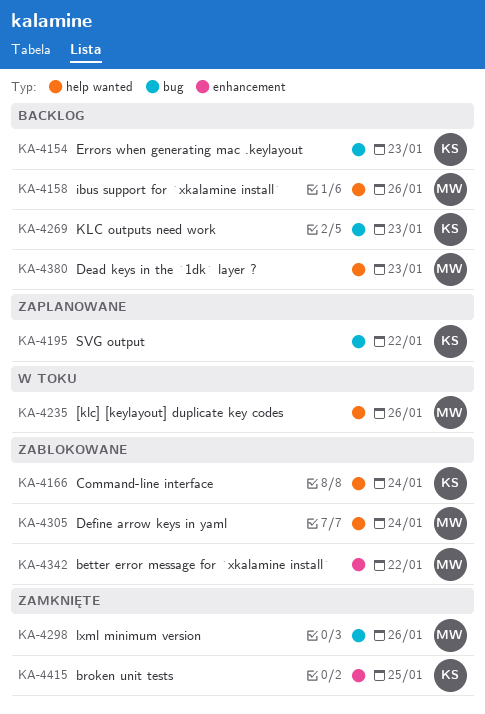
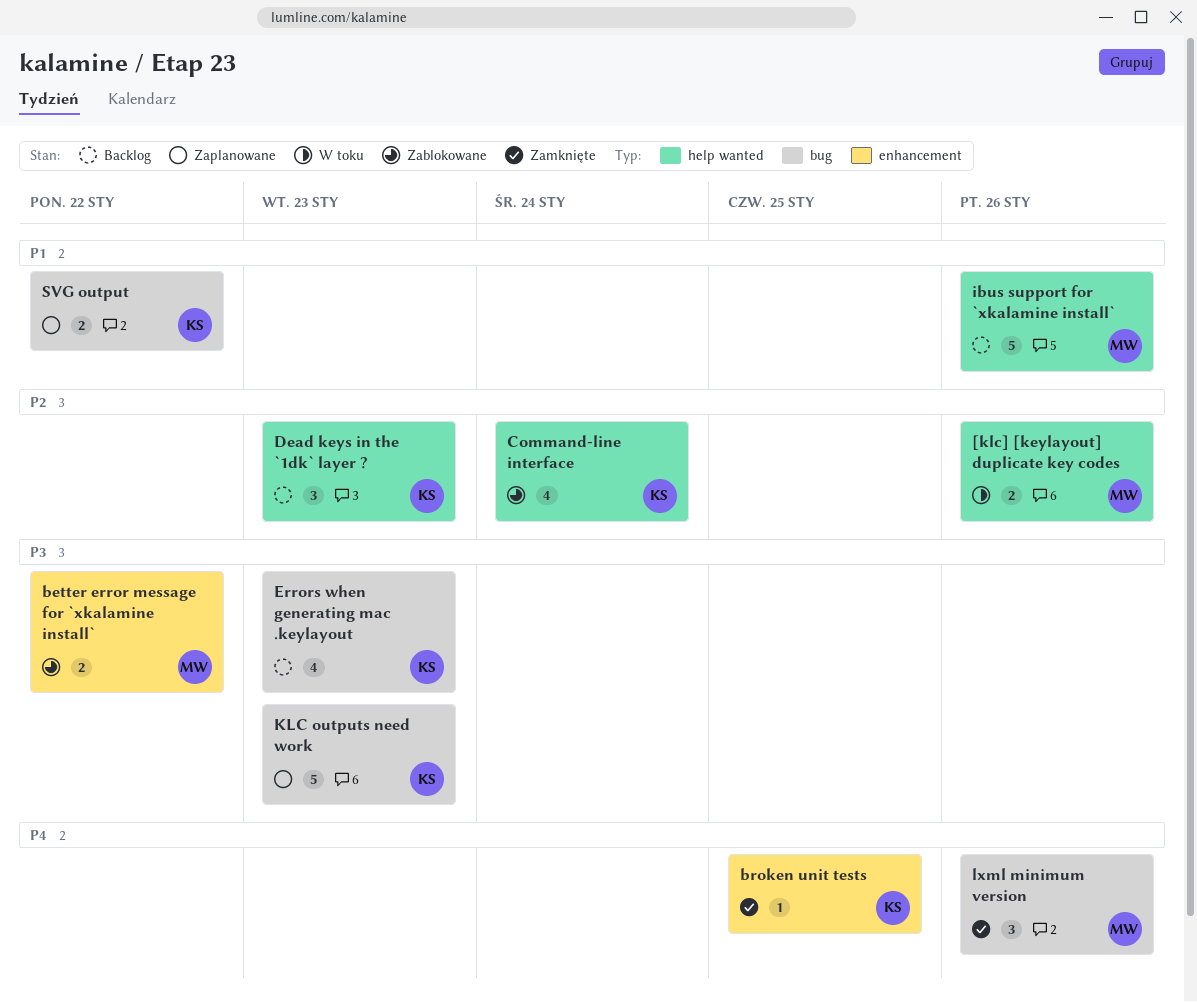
Dead keys in the `1dk` layer ?, owner: MW -> KS
Define arrow keys in yaml: present -> none
KLC outputs need work, status: Backlog -> Zaplanowane

